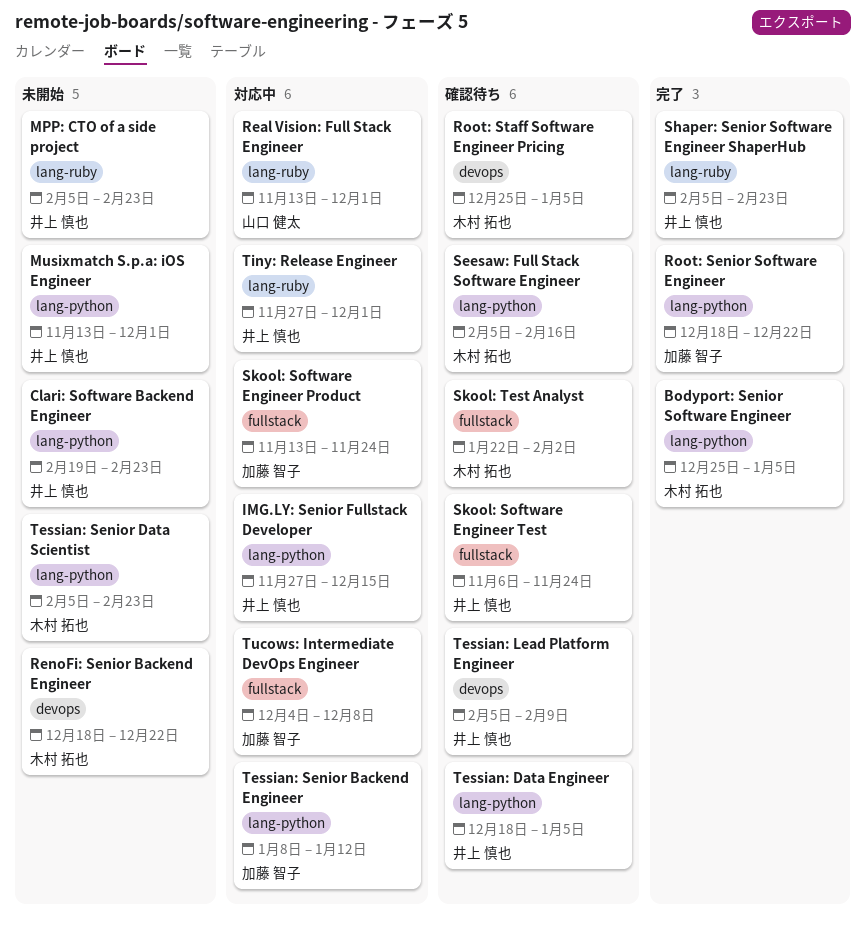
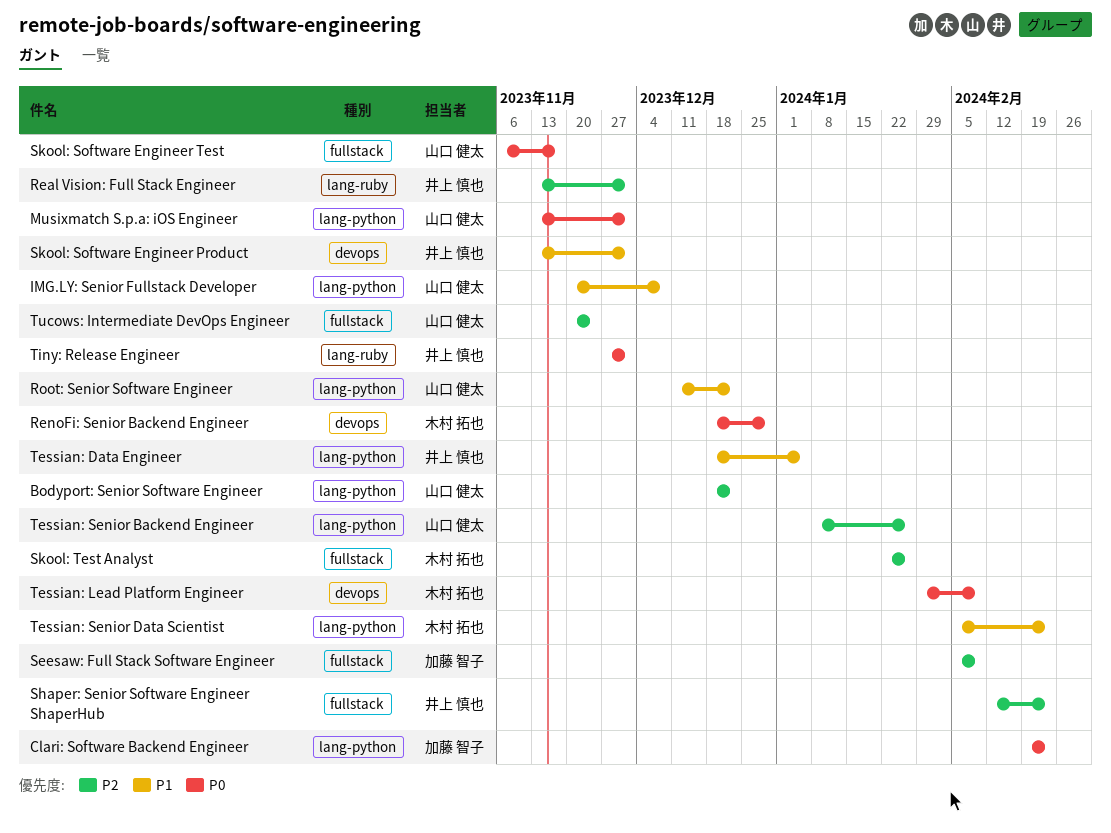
Bodyport: Senior Software Engineer, owner: 木村 拓也 -> 山口 健太
Bodyport: Senior Software Engineer, start: Dec 25 -> Dec 18
Bodyport: Senior Software Engineer, due: Jan 5 -> Dec 22
Clari: Software Backend Engineer, owner: 井上 慎也 -> 加藤 智子
IMG.LY: Senior Fullstack Developer, owner: 井上 慎也 -> 山口 健太
IMG.LY: Senior Fullstack Developer, start: Nov 27 -> Nov 20
IMG.LY: Senior Fullstack Developer, due: Dec 15 -> Dec 8
MPP: CTO of a side project: present -> none
Musixmatch S.p.a: iOS Engineer, owner: 井上 慎也 -> 山口 健太
Real Vision: Full Stack Engineer, owner: 山口 健太 -> 井上 慎也
RenoFi: Senior Backend Engineer, due: Dec 22 -> Dec 29
Root: Senior Software Engineer, owner: 加藤 智子 -> 山口 健太
Root: Senior Software Engineer, start: Dec 18 -> Dec 11
Root: Staff Software Engineer Pricing: present -> none
Seesaw: Full Stack Software Engineer, owner: 木村 拓也 -> 加藤 智子
Seesaw: Full Stack Software Engineer, label: lang-python -> fullstack
Seesaw: Full Stack Software Engineer, due: Feb 16 -> Feb 9
Shaper: Senior Software Engineer ShaperHub, label: lang-ruby -> fullstack
Shaper: Senior Software Engineer ShaperHub, start: Feb 5 -> Feb 12
Skool: Software Engineer Product, owner: 加藤 智子 -> 井上 慎也
Skool: Software Engineer Product, label: fullstack -> devops
Skool: Software Engineer Product, due: Nov 24 -> Dec 1
Skool: Software Engineer Test, owner: 井上 慎也 -> 山口 健太
Skool: Software Engineer Test, due: Nov 24 -> Nov 17
Skool: Test Analyst, due: Feb 2 -> Jan 26
Tessian: Lead Platform Engineer, owner: 井上 慎也 -> 木村 拓也
Tessian: Lead Platform Engineer, start: Feb 5 -> Jan 29
Tessian: Senior Backend Engineer, owner: 加藤 智子 -> 山口 健太
Tessian: Senior Backend Engineer, due: Jan 12 -> Jan 26
Tucows: Intermediate DevOps Engineer, owner: 加藤 智子 -> 山口 健太
Tucows: Intermediate DevOps Engineer, start: Dec 4 -> Nov 20
Tucows: Intermediate DevOps Engineer, due: Dec 8 -> Nov 24

